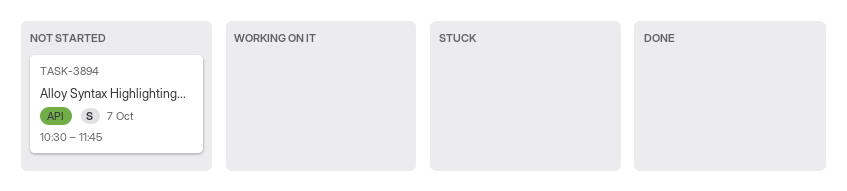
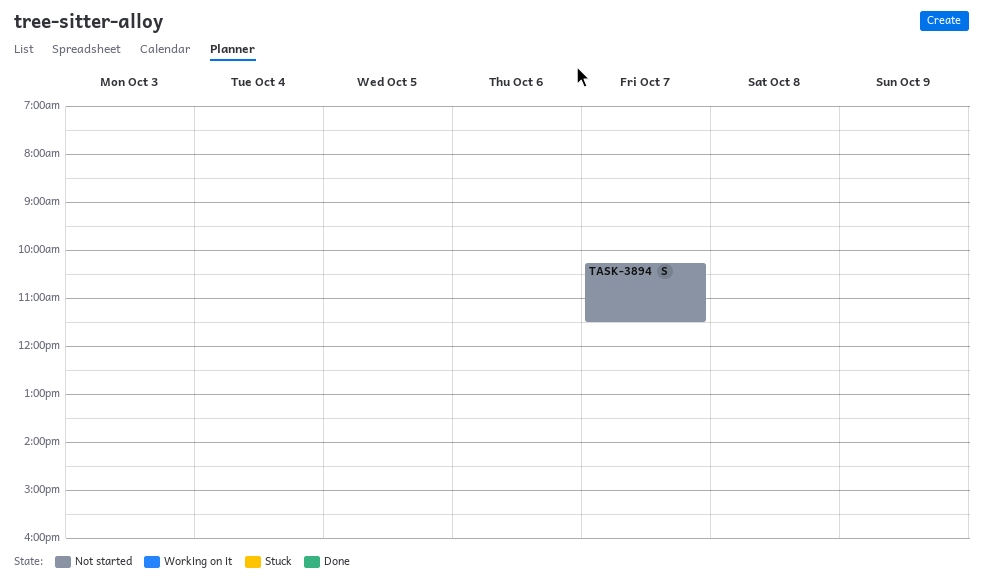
TASK-3894, begins: 10:30 -> 10:15
TASK-3894, ends: 11:45 -> 11:30

